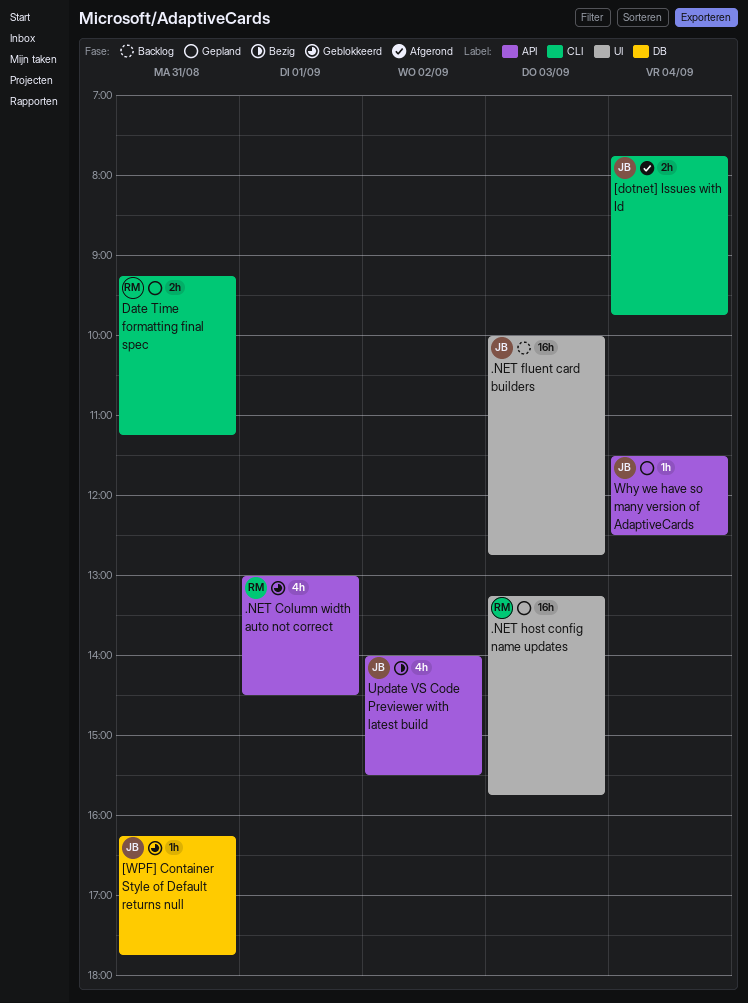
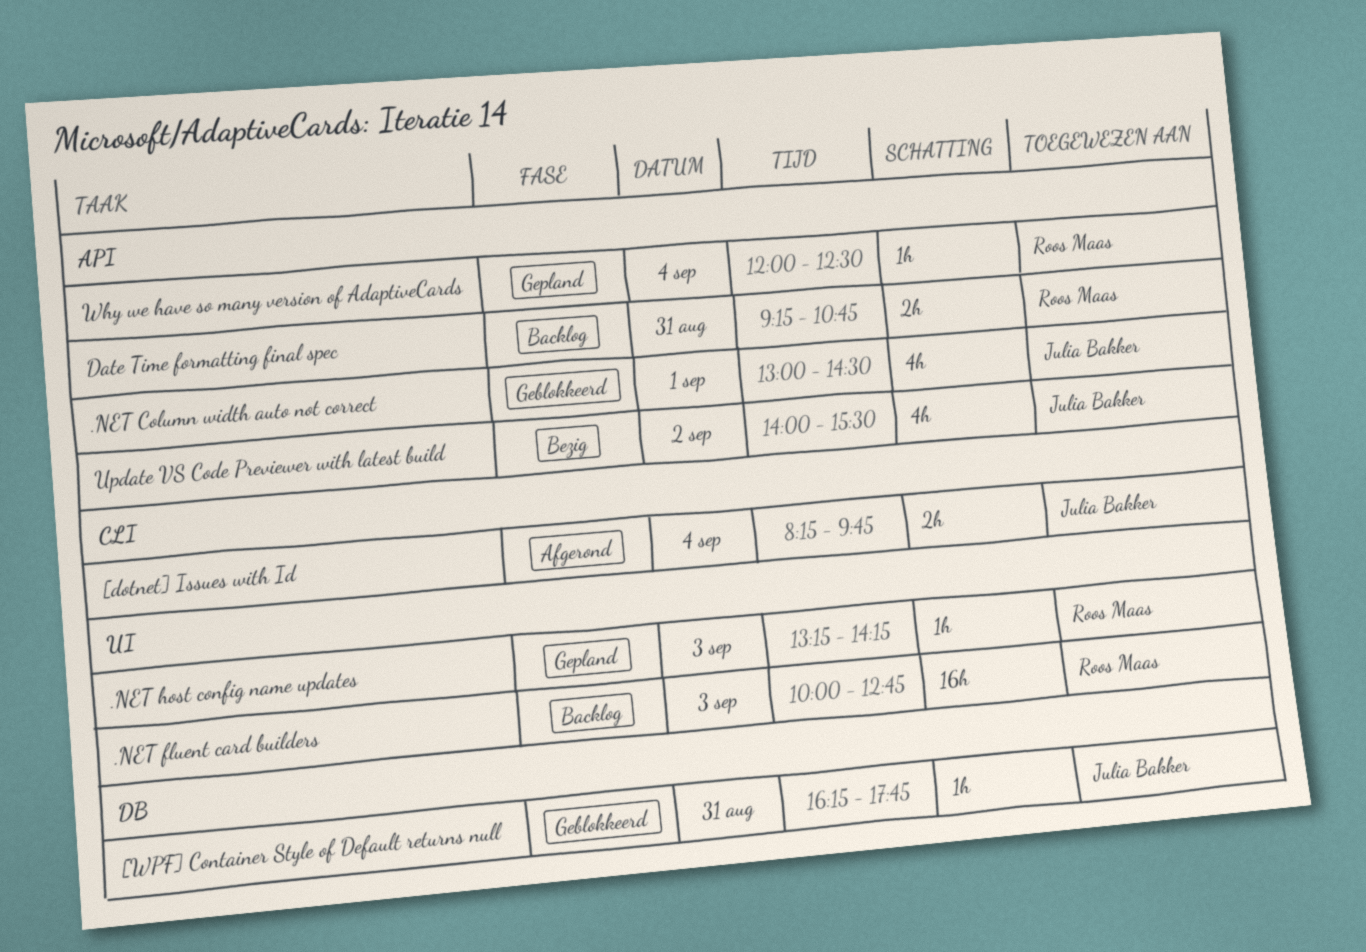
.NET Column width auto not correct, owner: Roos Maas -> Julia Bakker
.NET fluent card builders, owner: Julia Bakker -> Roos Maas
.NET host config name updates, estimate: 16h -> 1h
.NET host config name updates, ends: 15:45 -> 14:15
[dotnet] Issues with Id, begins: 07:45 -> 08:15
Date Time formatting final spec, status: Gepland -> Backlog
Date Time formatting final spec, label: CLI -> API
Date Time formatting final spec, ends: 11:15 -> 10:45
Why we have so many version of AdaptiveCards, owner: Julia Bakker -> Roos Maas
Why we have so many version of AdaptiveCards, begins: 11:30 -> 12:00

